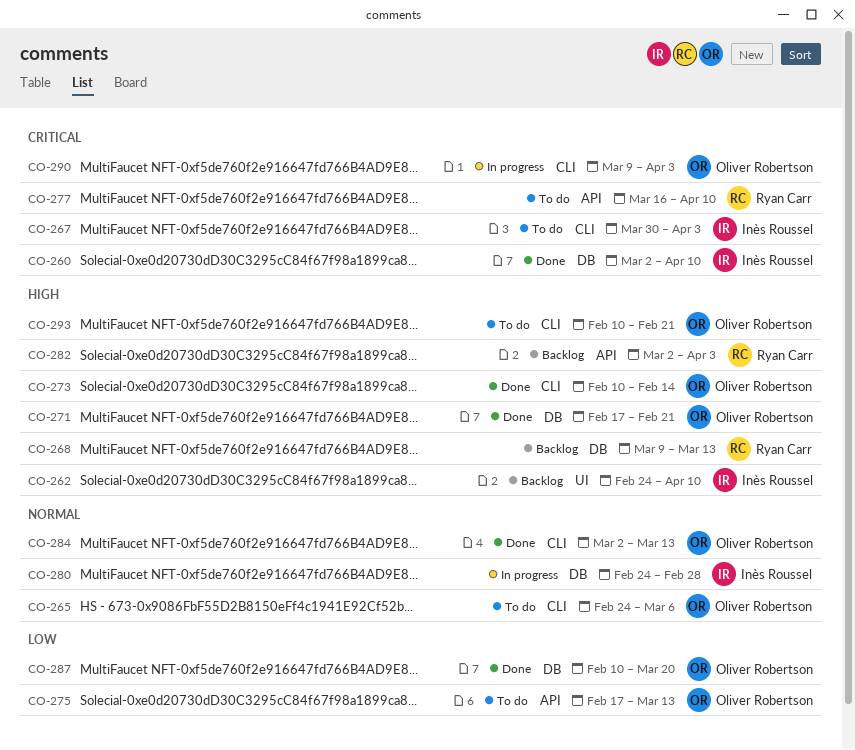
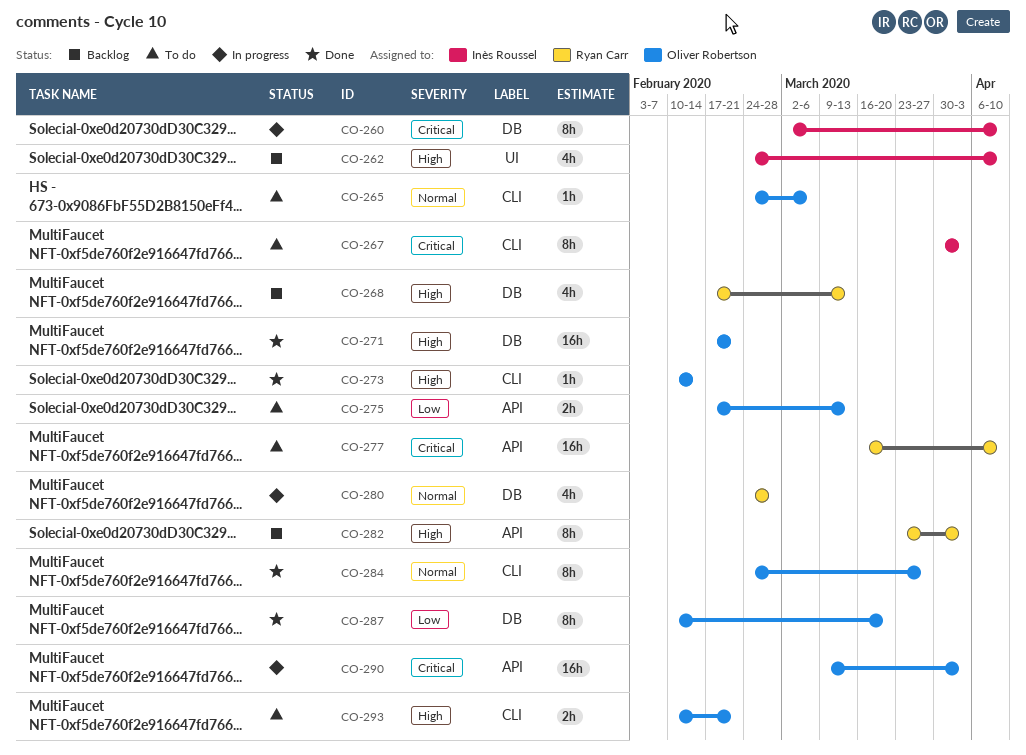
CO-260, status: Done -> In progress
CO-268, start: Mar 9 -> Feb 17
CO-280, owner: Inès Roussel -> Ryan Carr
CO-282, start: Mar 2 -> Mar 23
CO-284, start: Mar 2 -> Feb 24
CO-284, due: Mar 13 -> Mar 27
CO-290, label: CLI -> API

